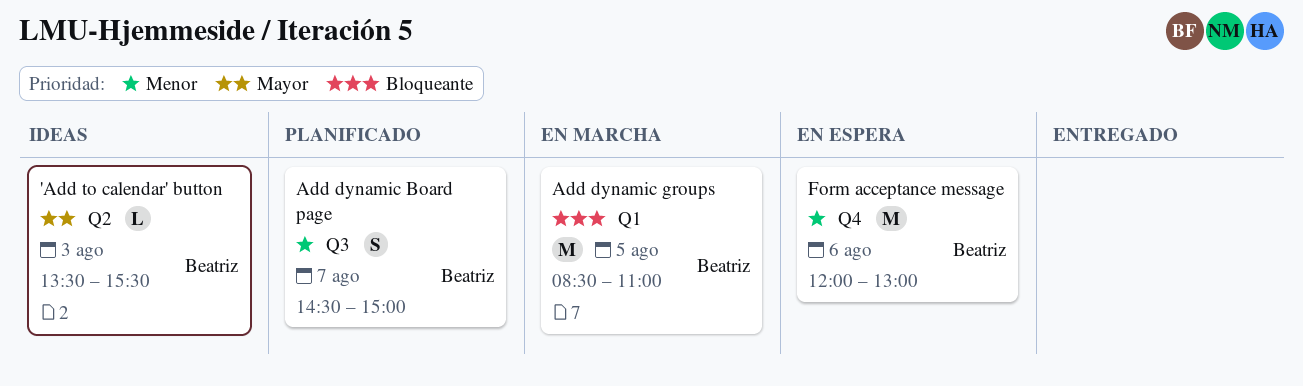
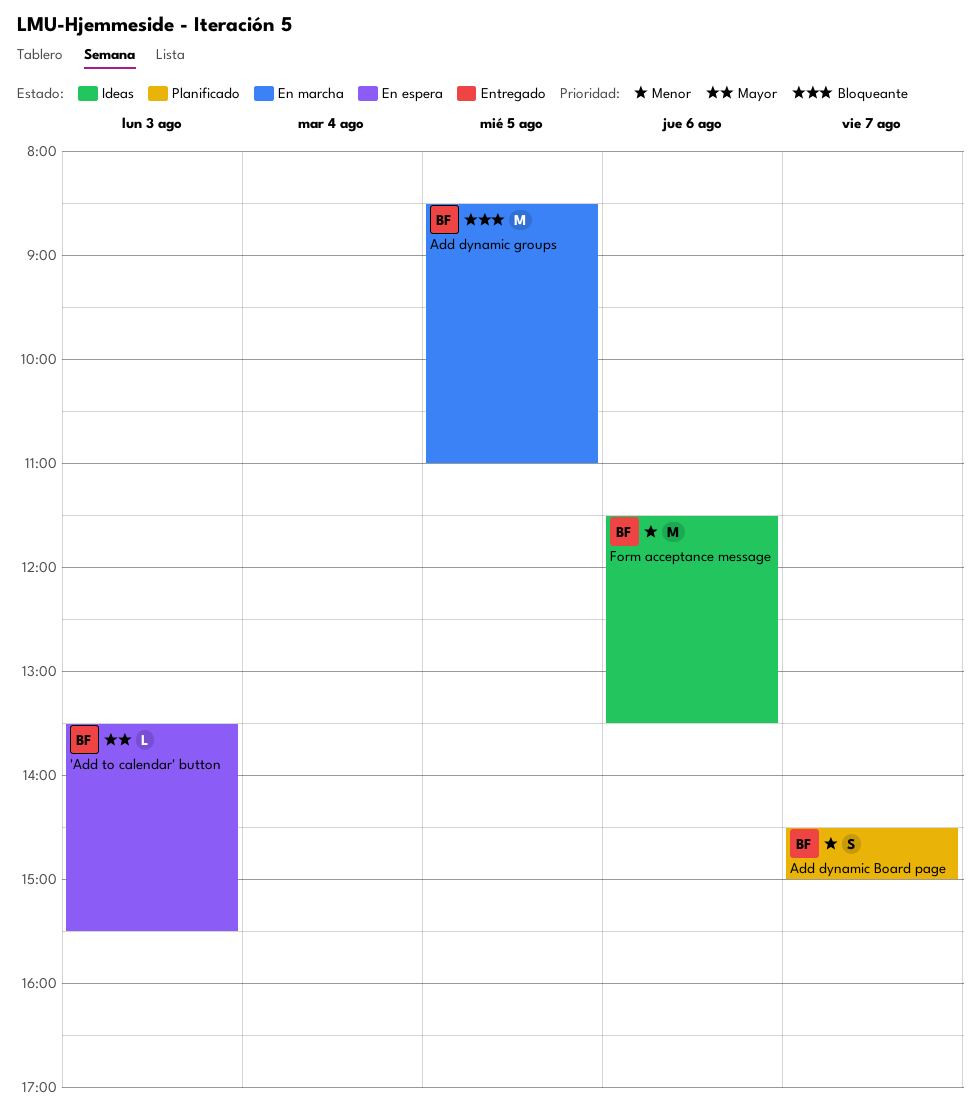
'Add to calendar' button, status: Ideas -> En espera
Form acceptance message, status: En espera -> Ideas
Form acceptance message, begins: 12:00 -> 11:30
Form acceptance message, ends: 13:00 -> 13:30

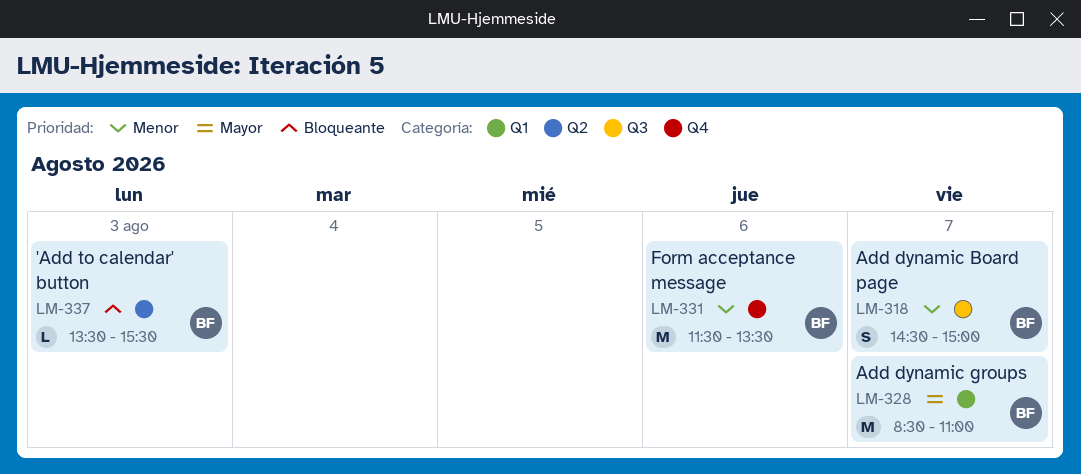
'Add to calendar' button, priority: Mayor -> Bloqueante
Add dynamic groups, priority: Bloqueante -> Mayor
Add dynamic groups, day: Aug 5 -> Aug 7

